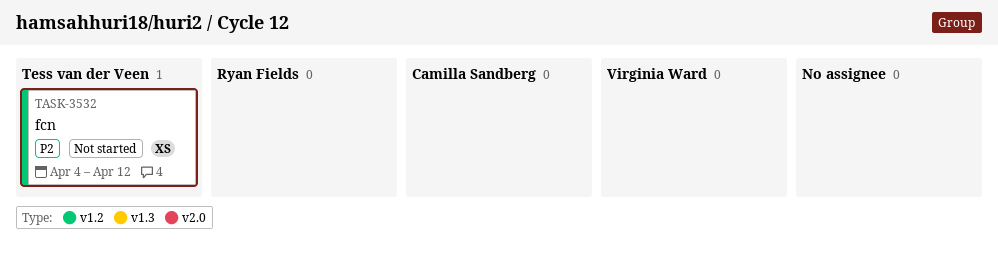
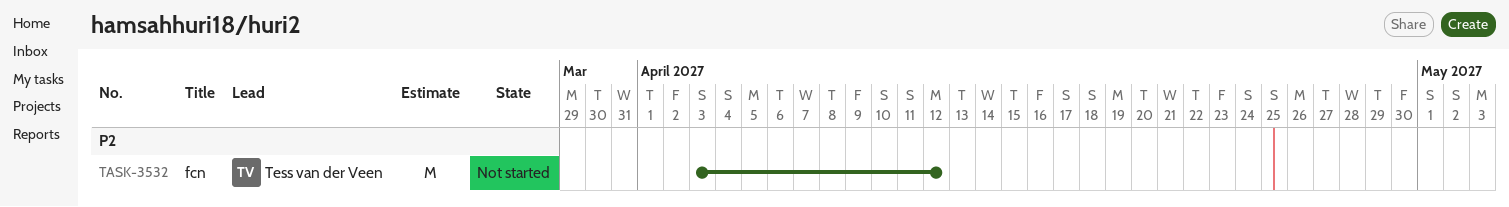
TASK-3532, estimate: XS -> M
TASK-3532, start: Apr 4 -> Apr 3

